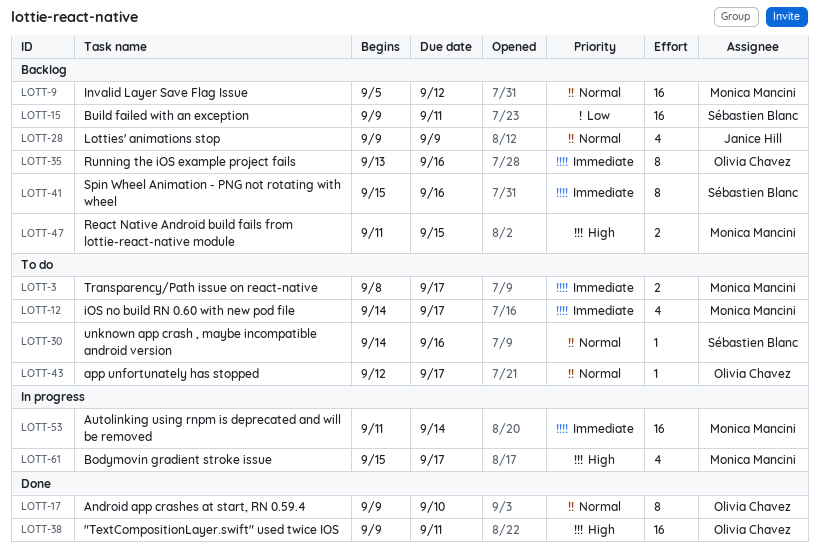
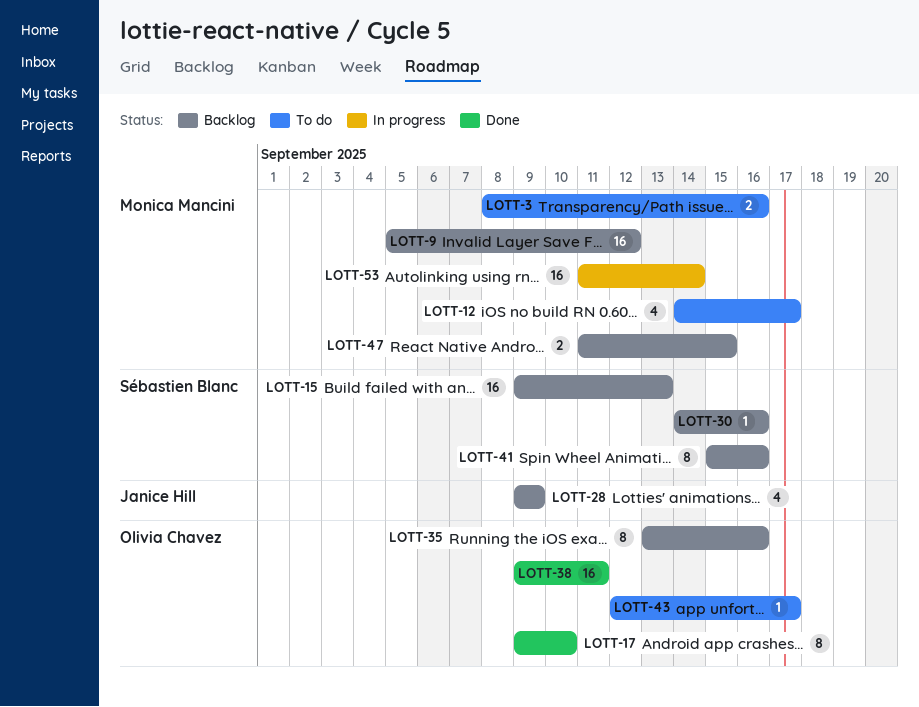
LOTT-3, due: Sep 17 -> Sep 16
LOTT-15, due: Sep 11 -> Sep 13
LOTT-30, status: To do -> Backlog
LOTT-61: present -> none

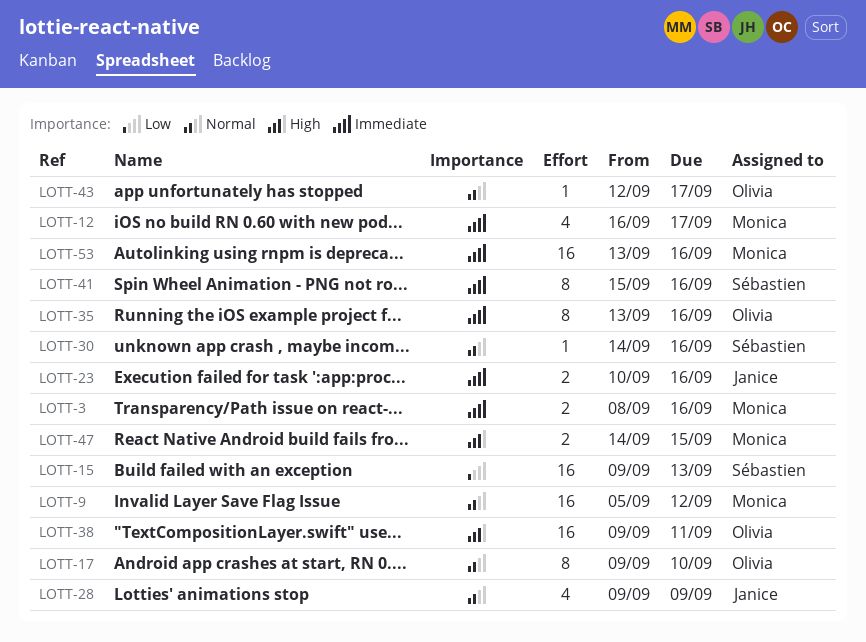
LOTT-12, start: Sep 14 -> Sep 16
LOTT-23: none -> present
LOTT-47, start: Sep 11 -> Sep 14
LOTT-53, start: Sep 11 -> Sep 13
LOTT-53, due: Sep 14 -> Sep 16

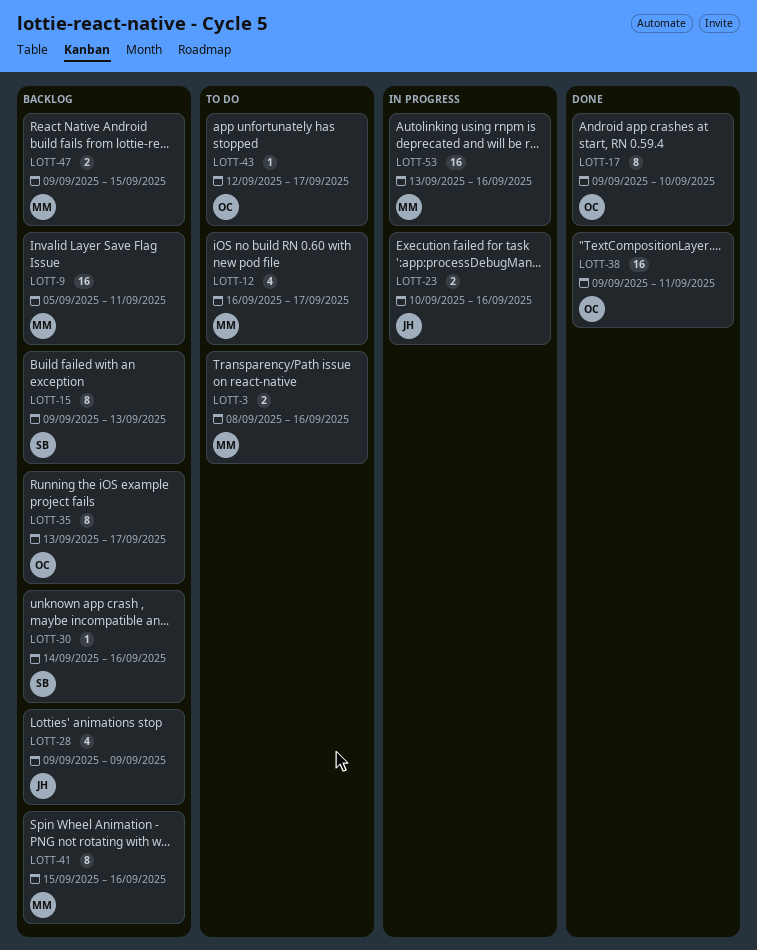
LOTT-9, due: Sep 12 -> Sep 11
LOTT-15, estimate: 16 -> 8
LOTT-35, due: Sep 16 -> Sep 17
LOTT-41, owner: Sébastien -> Monica
LOTT-47, start: Sep 14 -> Sep 9

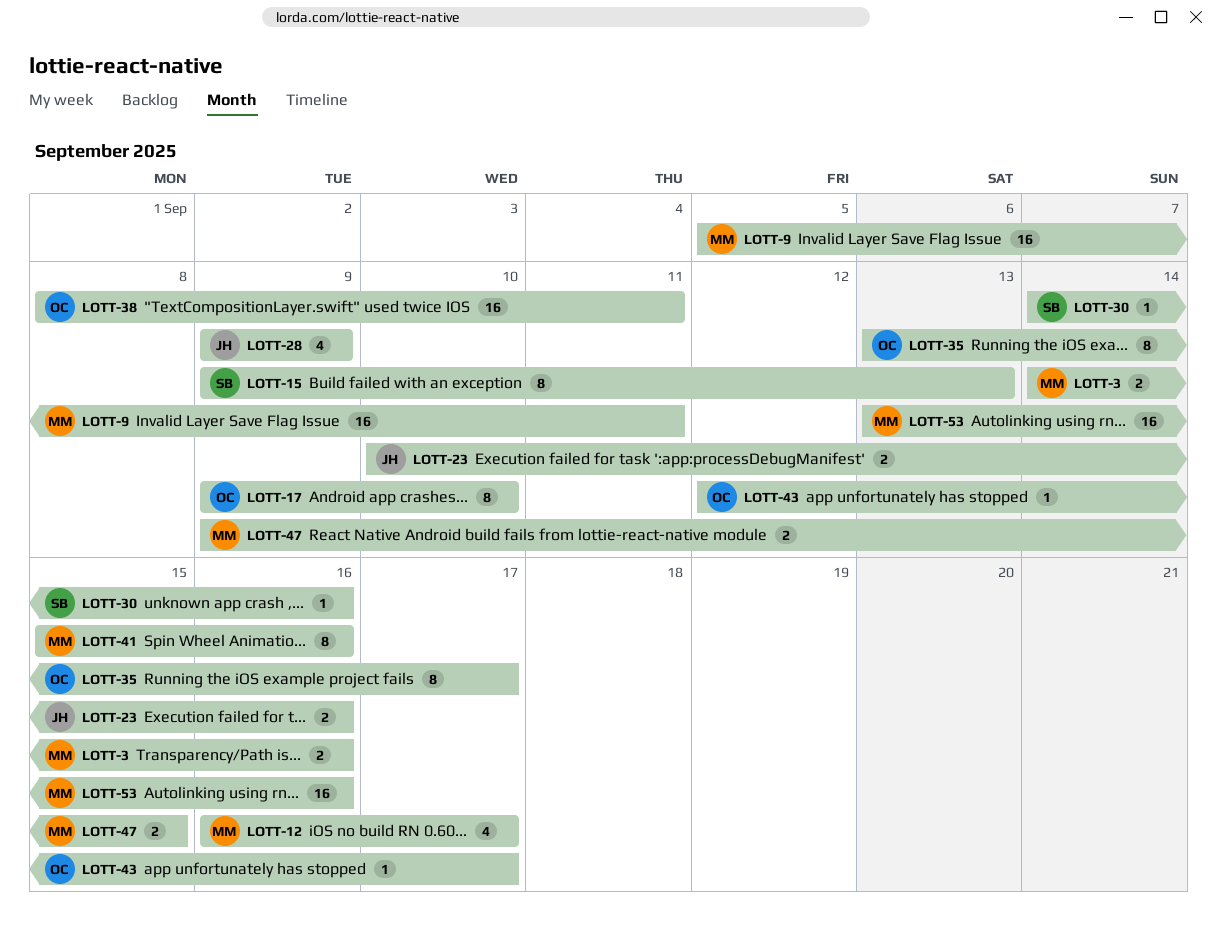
LOTT-3, start: Sep 8 -> Sep 14
LOTT-38, start: Sep 9 -> Sep 8

